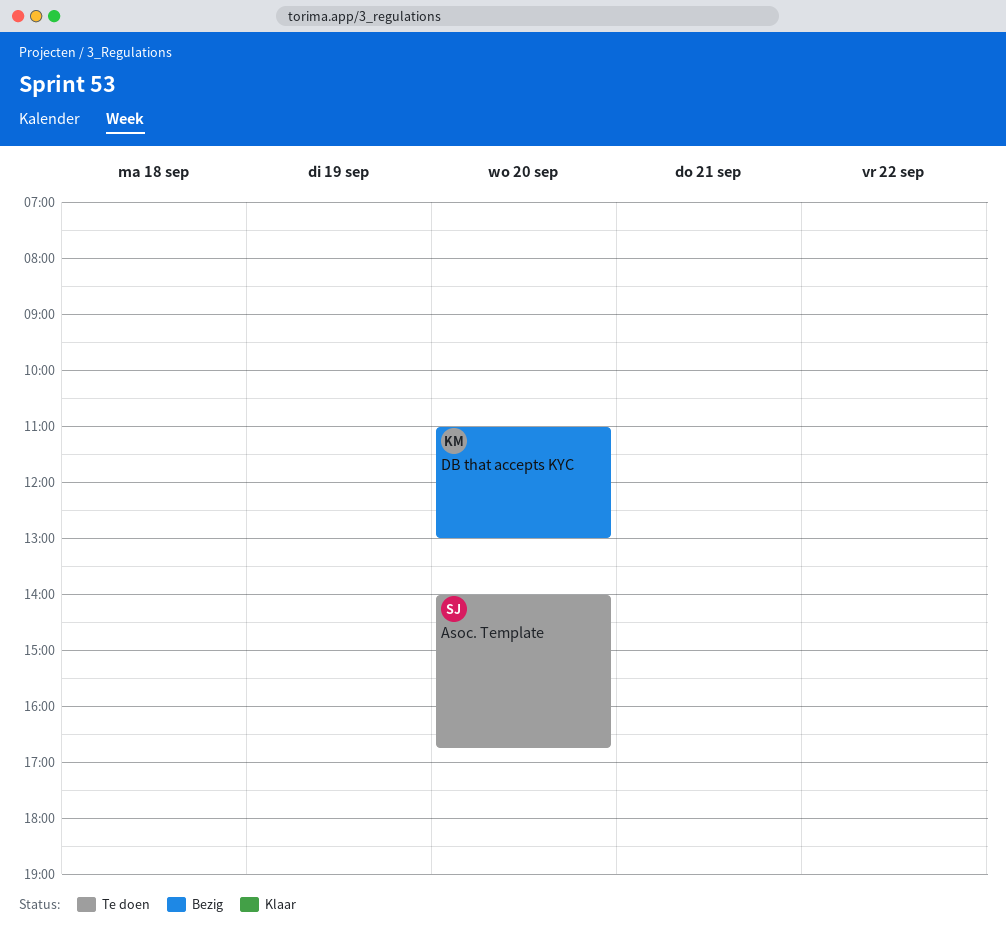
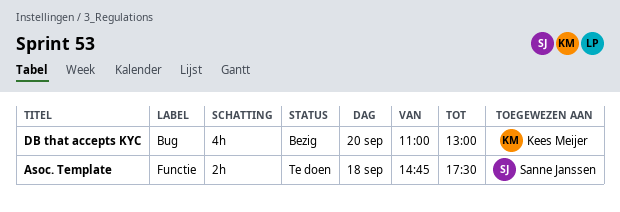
Asoc. Template, day: Sep 20 -> Sep 18
Asoc. Template, begins: 14:00 -> 14:45
Asoc. Template, ends: 16:45 -> 17:30

